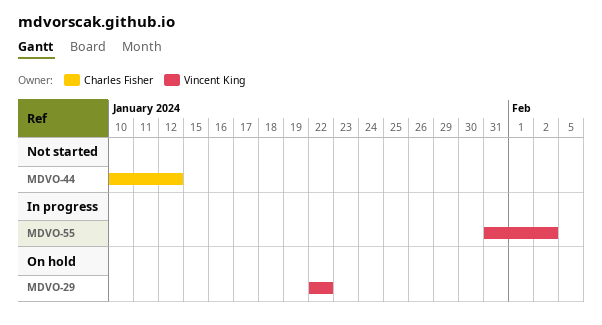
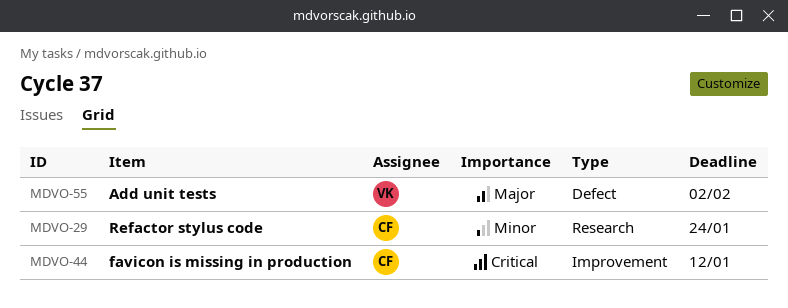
MDVO-29, owner: Vincent King -> Charles Fisher
MDVO-29, due: Jan 22 -> Jan 24

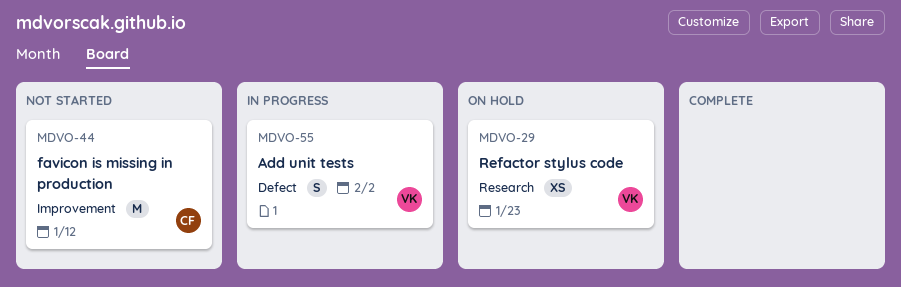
MDVO-29, owner: CF -> VK
MDVO-29, due: Jan 24 -> Jan 23

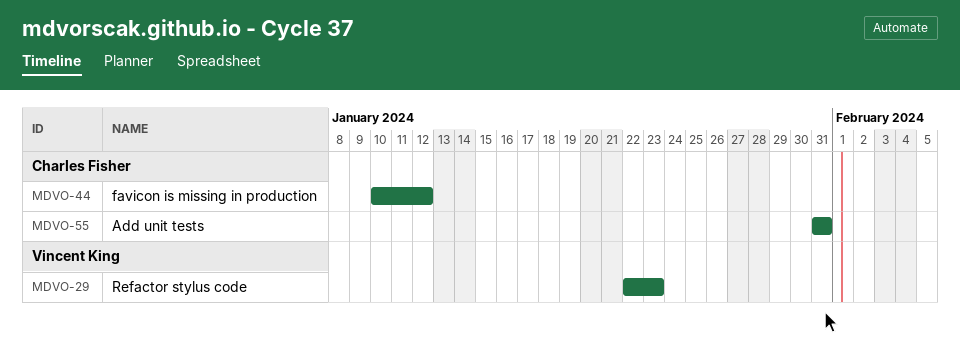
MDVO-55, owner: Vincent King -> Charles Fisher
MDVO-55, due: Feb 2 -> Jan 31

